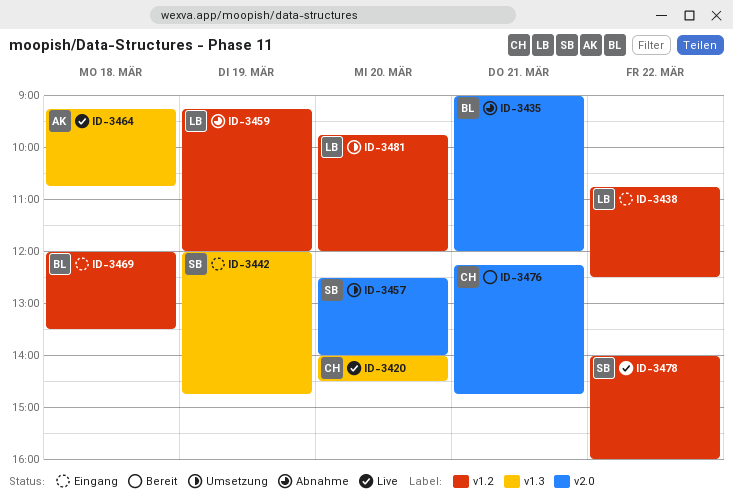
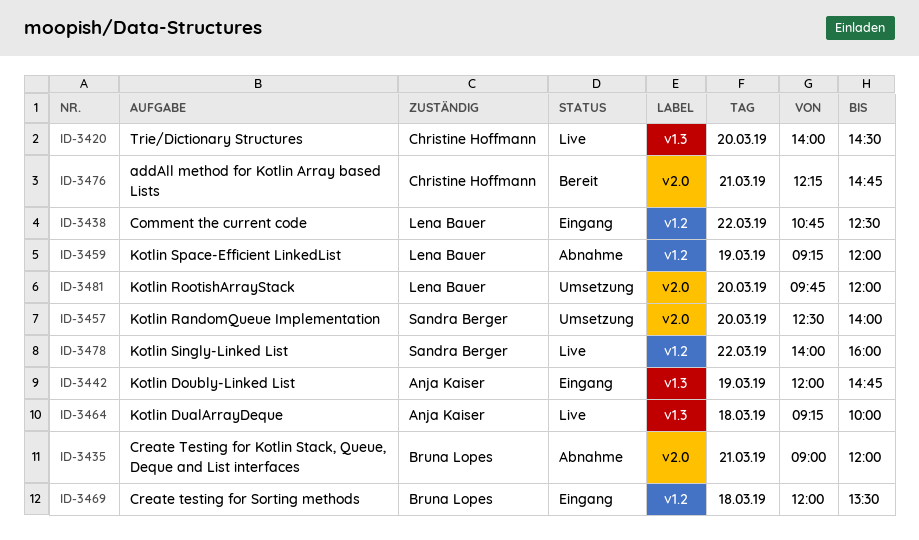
ID-3442, owner: Sandra Berger -> Anja Kaiser
ID-3464, ends: 10:45 -> 10:00
ID-3481, label: v1.2 -> v2.0

